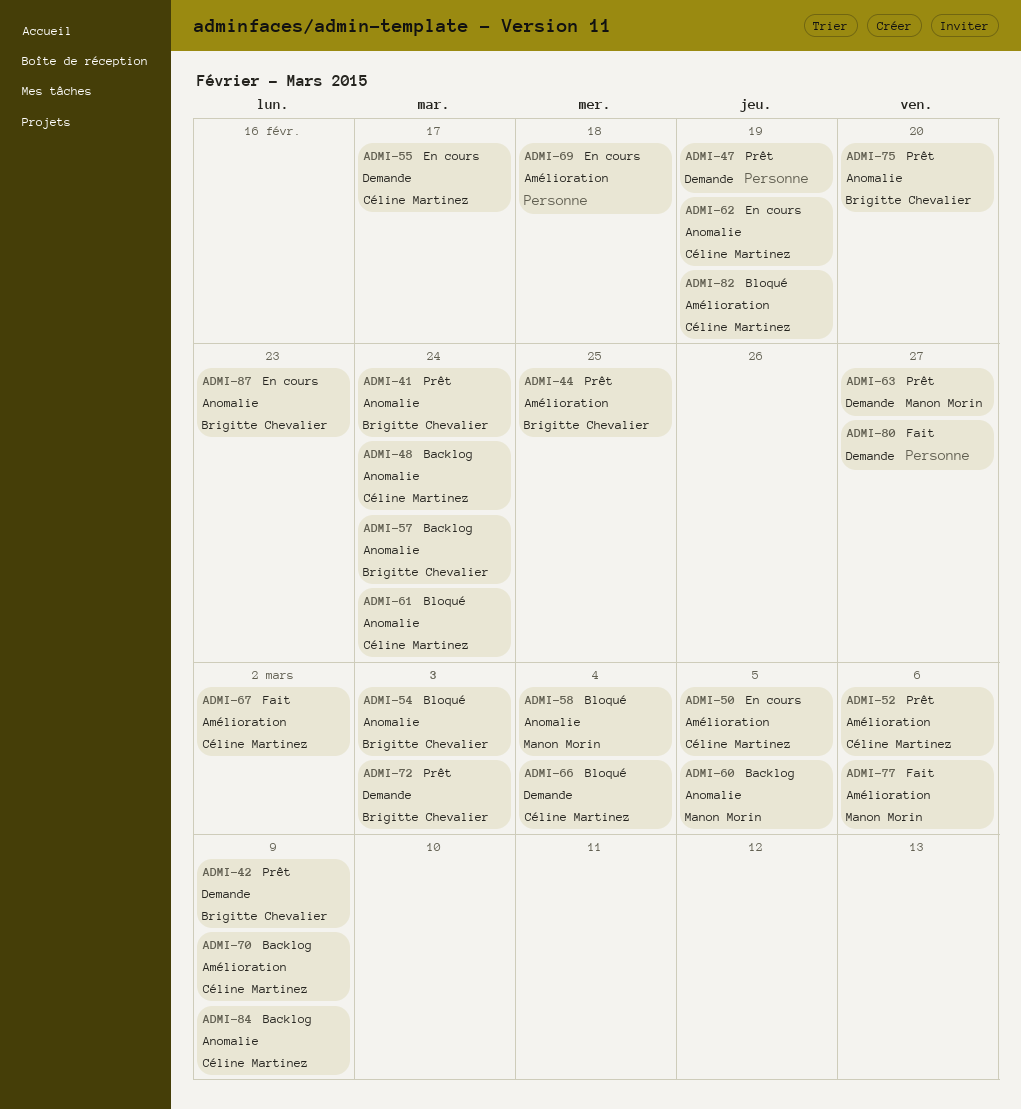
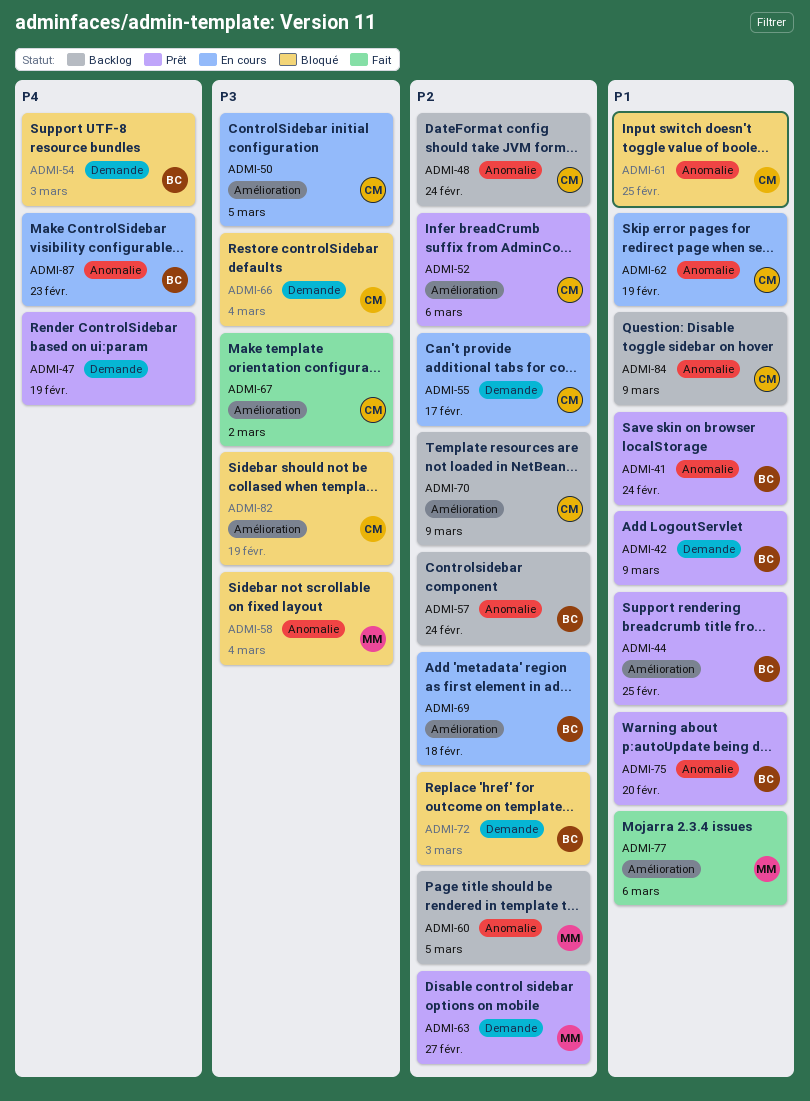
ADMI-54, label: Anomalie -> Demande
ADMI-61, due: Feb 24 -> Feb 25
ADMI-69, owner: none -> Brigitte Chevalier
ADMI-72, status: Prêt -> Bloqué
ADMI-80: present -> none

